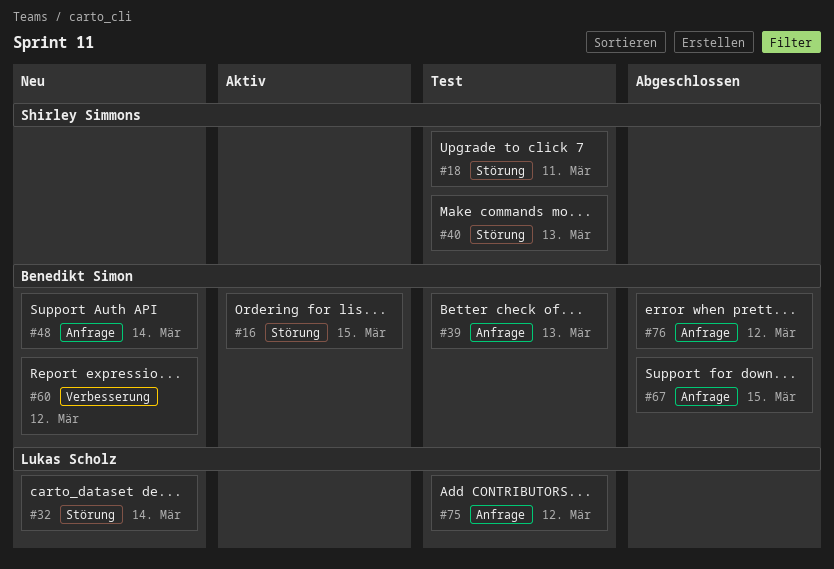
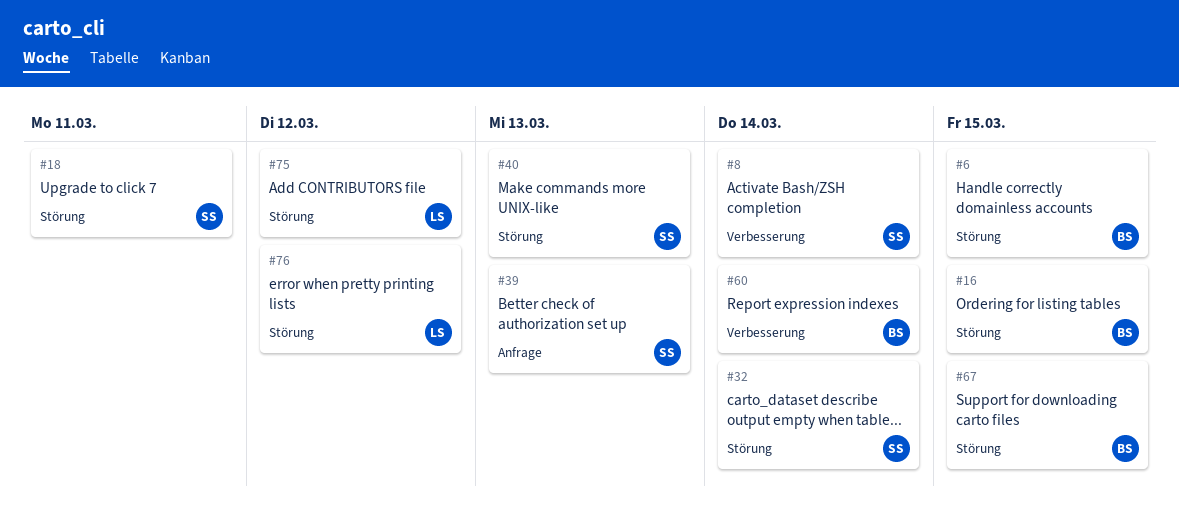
#6: none -> present
#8: none -> present
#32, owner: Lukas Scholz -> Shirley Simmons
#39, owner: Benedikt Simon -> Shirley Simmons
#48: present -> none
#60, due: Mar 12 -> Mar 14
#67, label: Anfrage -> Störung
#75, label: Anfrage -> Störung
#76, owner: Benedikt Simon -> Lukas Scholz
#76, label: Anfrage -> Störung

